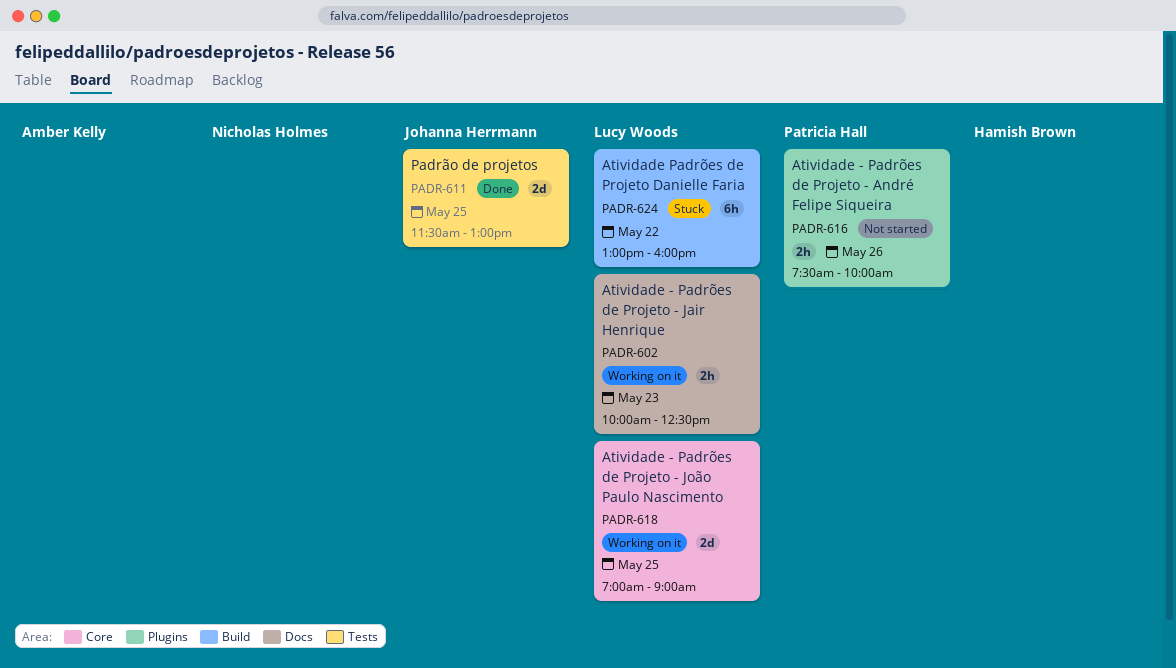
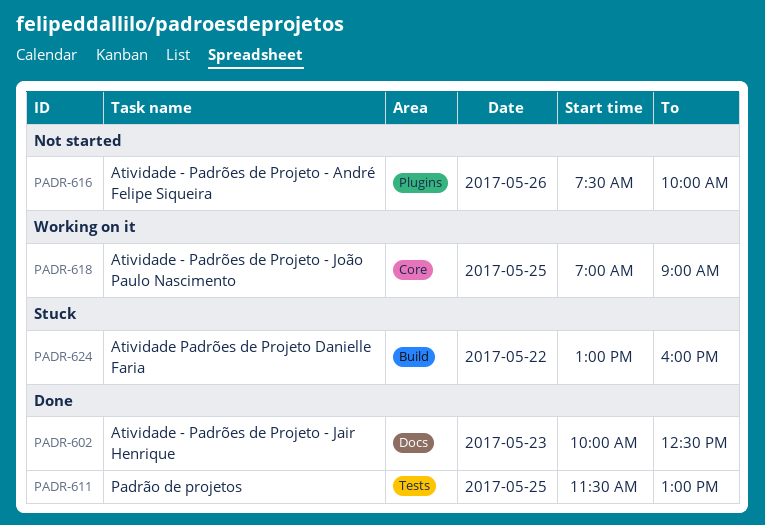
PADR-602, status: Working on it -> Done

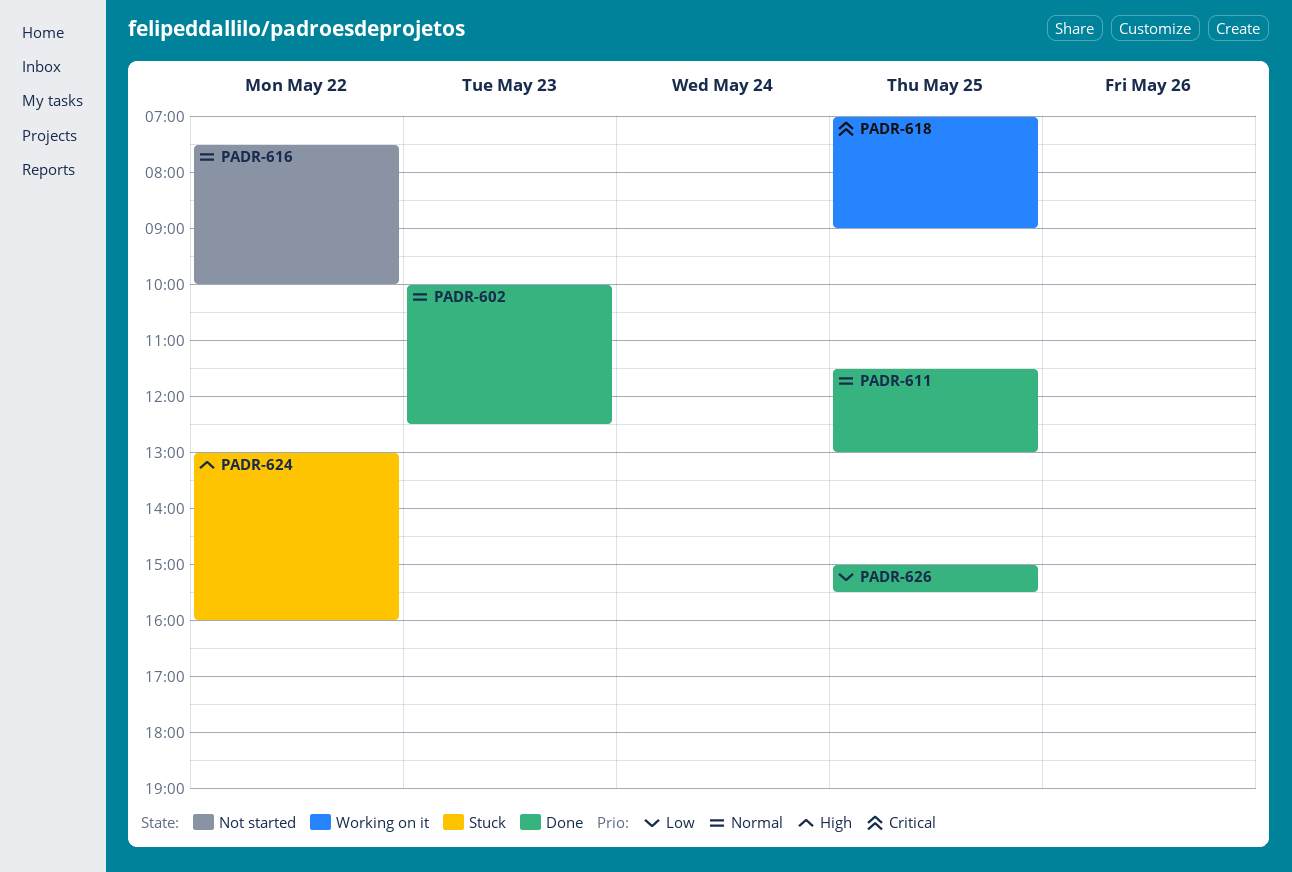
PADR-616, day: May 26 -> May 22
PADR-626: none -> present

